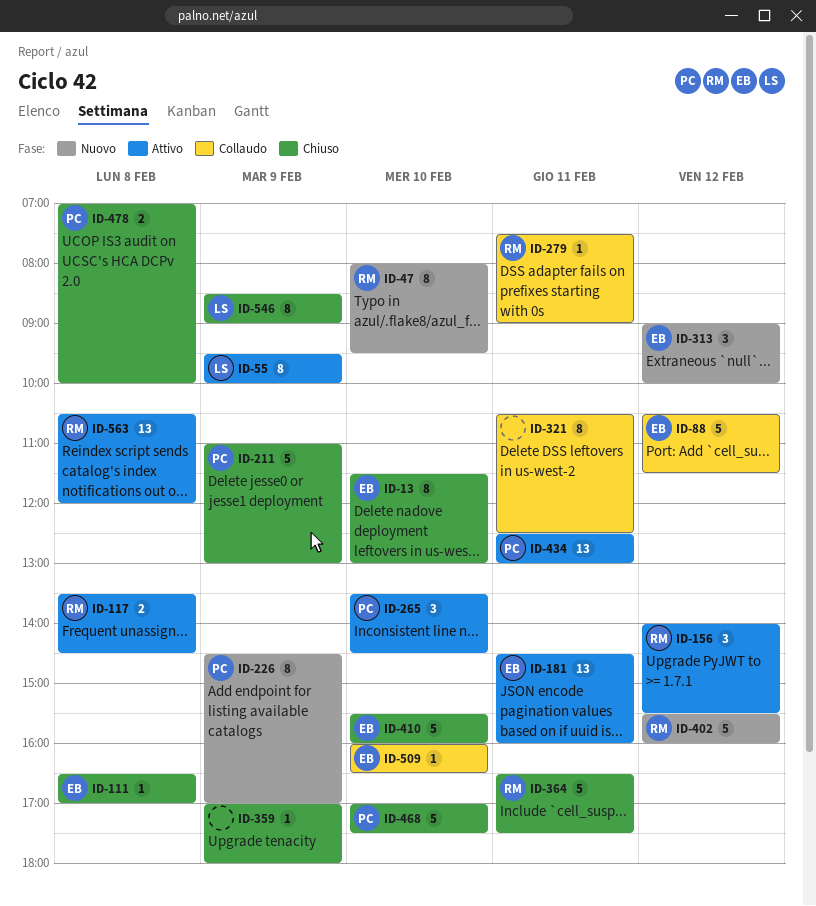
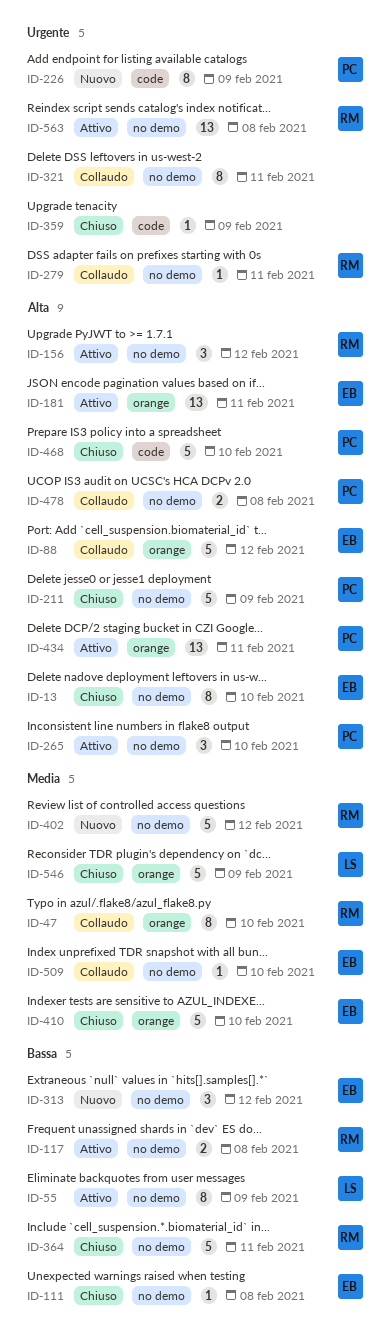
ID-47, status: Nuovo -> Collaudo
ID-478, status: Chiuso -> Collaudo
ID-546, estimate: 8 -> 5

